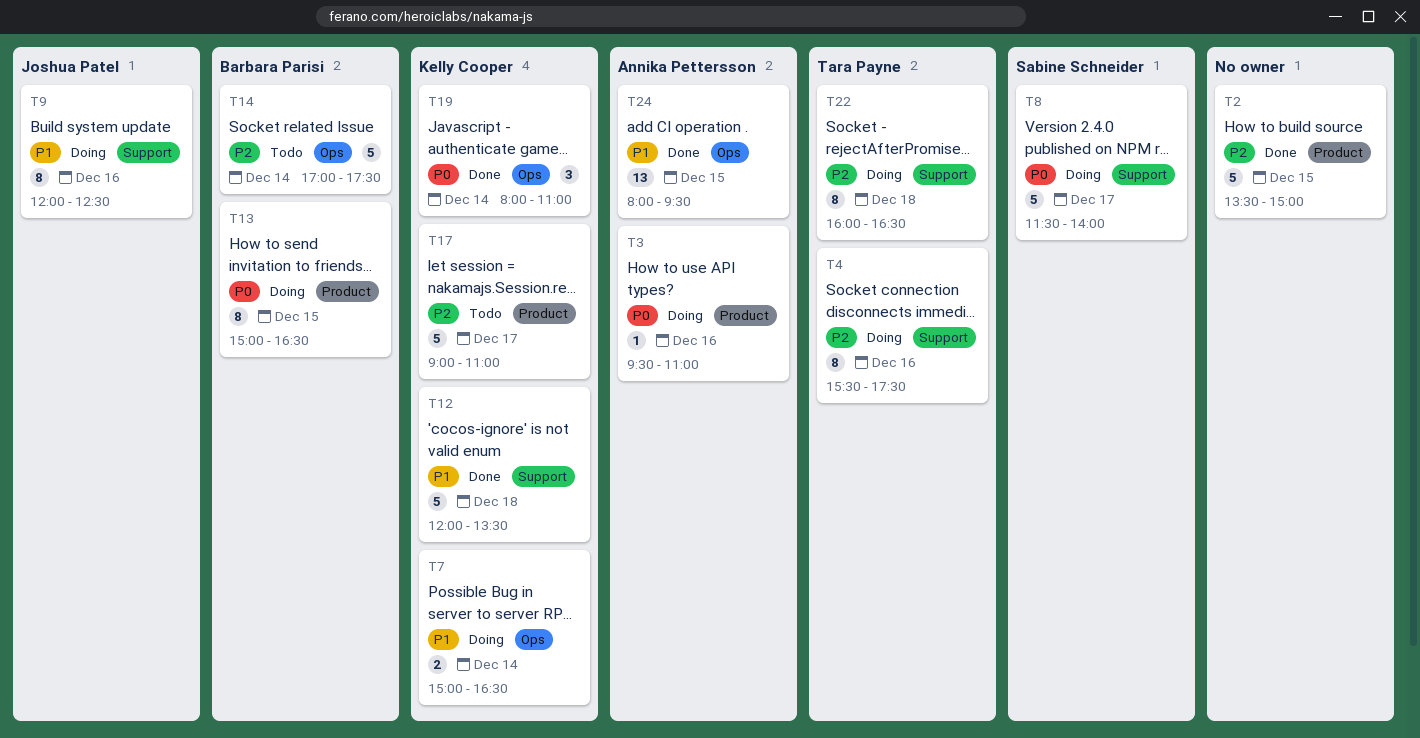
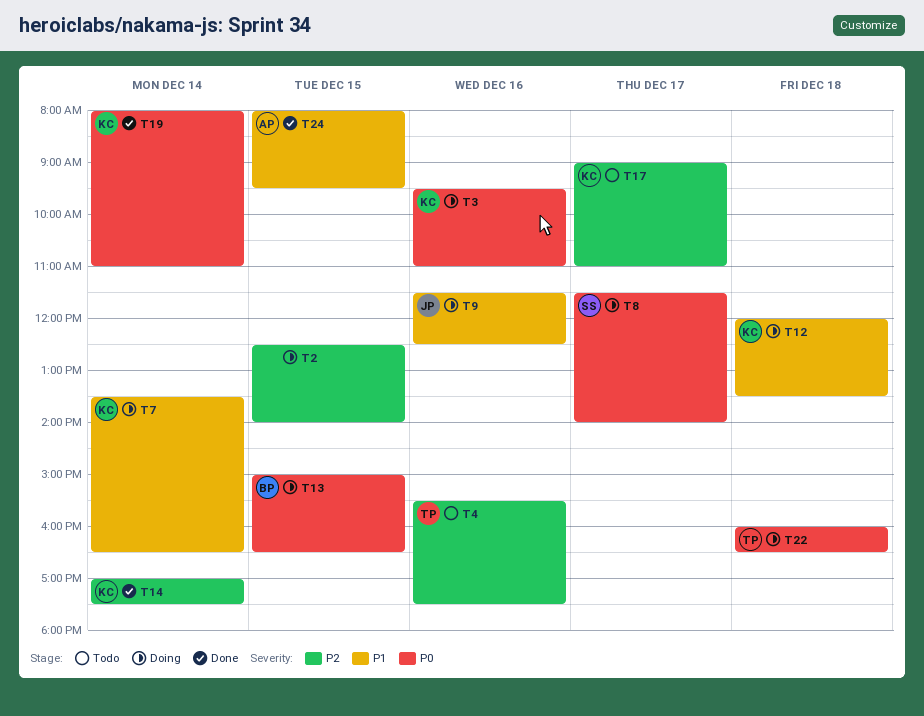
T2, status: Done -> Doing
T2, begins: 13:30 -> 12:30
T2, ends: 15:00 -> 14:00
T3, owner: Annika Pettersson -> Kelly Cooper
T4, status: Doing -> Todo
T7, begins: 15:00 -> 13:30
T9, begins: 12:00 -> 11:30
T12, status: Done -> Doing
T14, status: Todo -> Done
T14, owner: Barbara Parisi -> Kelly Cooper
T22, priority: P2 -> P0

